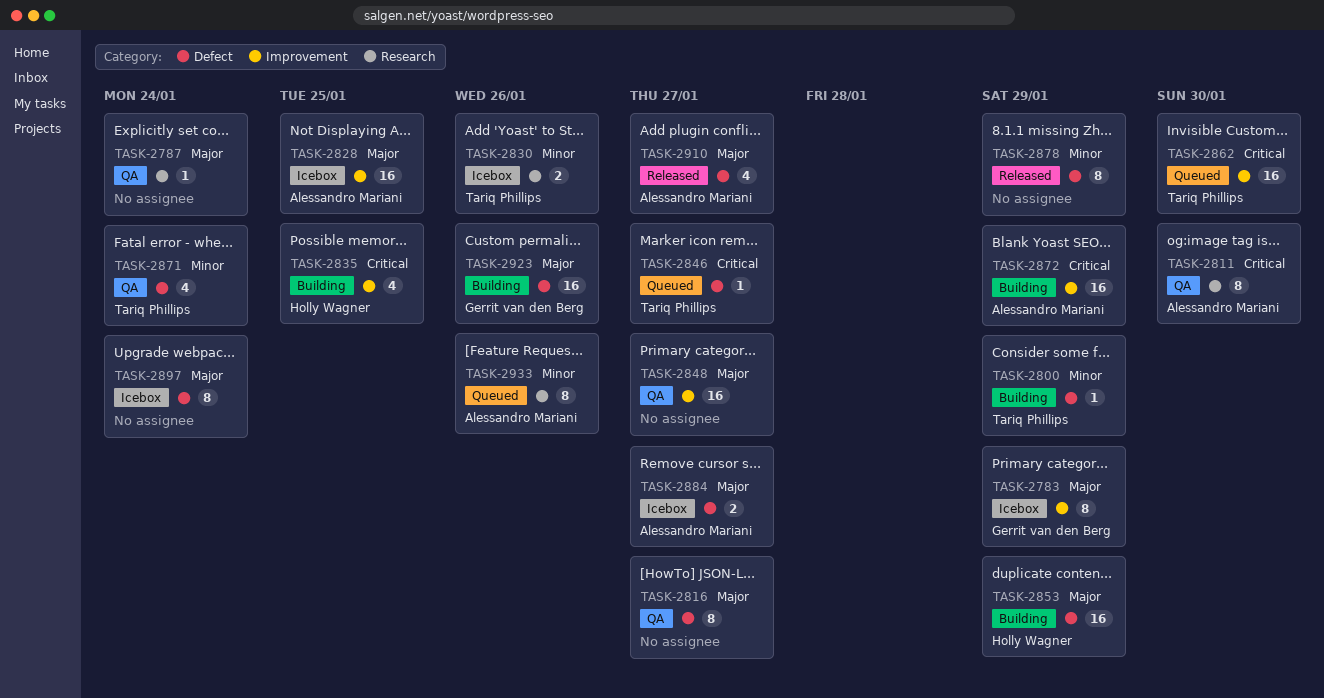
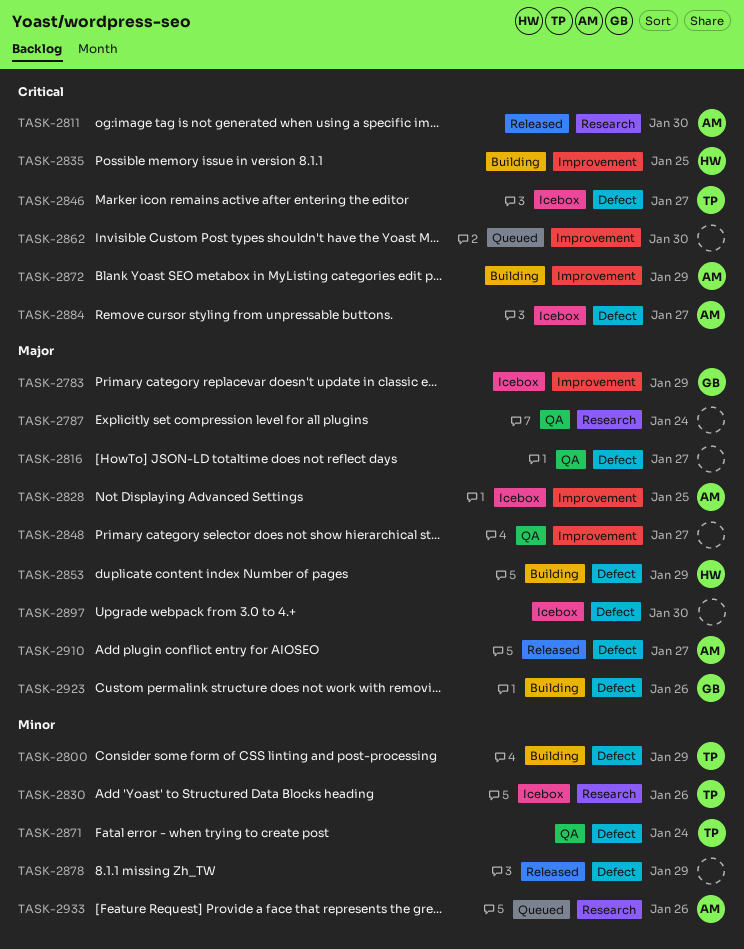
TASK-2811, status: QA -> Released
TASK-2846, status: Queued -> Icebox
TASK-2862, owner: Tariq Phillips -> none
TASK-2884, priority: Major -> Critical
TASK-2897, due: Jan 24 -> Jan 30

